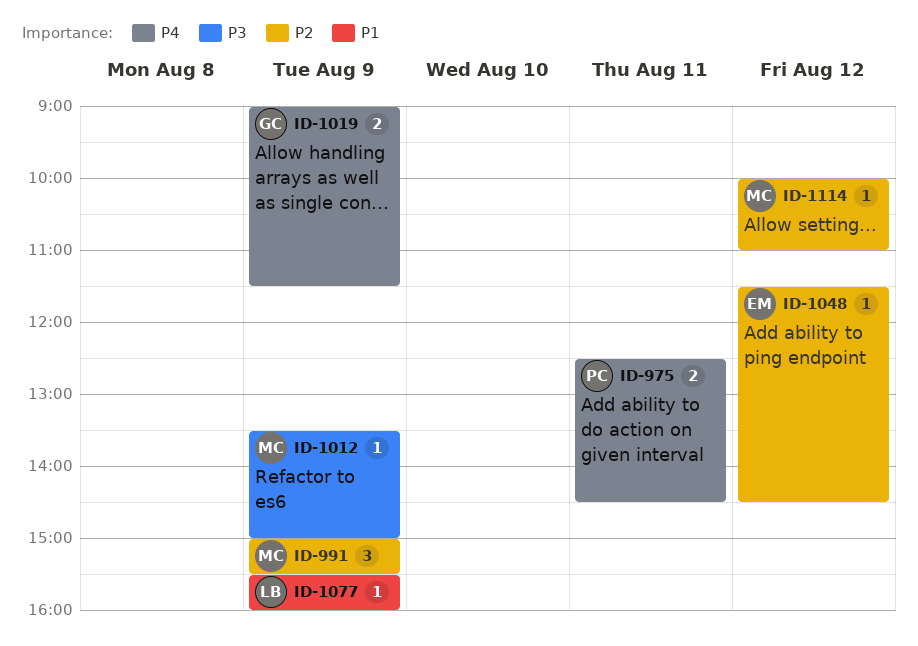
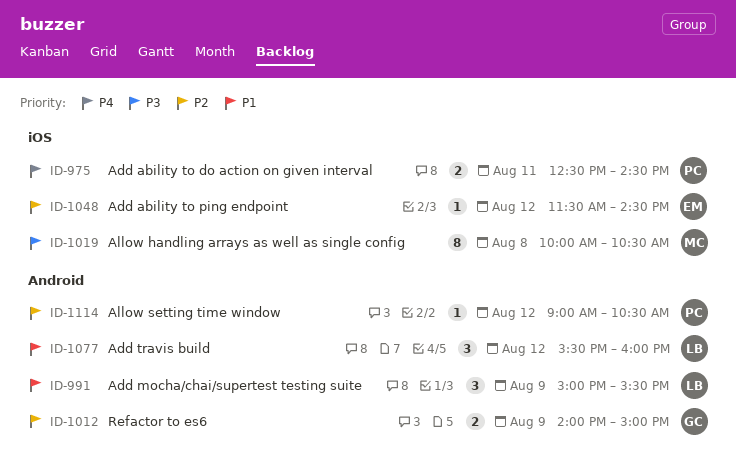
ID-991, owner: MC -> LB
ID-991, priority: P2 -> P1
ID-1012, owner: MC -> GC
ID-1012, priority: P3 -> P2
ID-1012, estimate: 1 -> 2
ID-1012, begins: 13:30 -> 14:00
ID-1019, owner: GC -> MC
ID-1019, priority: P4 -> P3
ID-1019, estimate: 2 -> 8
ID-1019, day: Aug 9 -> Aug 8
ID-1019, begins: 09:00 -> 10:00
ID-1019, ends: 11:30 -> 10:30
ID-1077, estimate: 1 -> 3
ID-1077, day: Aug 9 -> Aug 12
ID-1114, owner: MC -> PC
ID-1114, begins: 10:00 -> 09:00
ID-1114, ends: 11:00 -> 10:30

